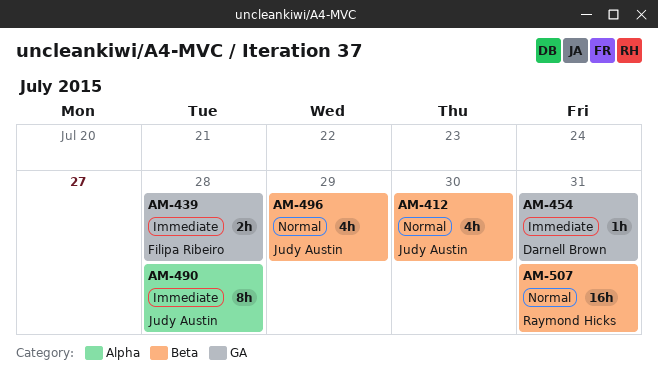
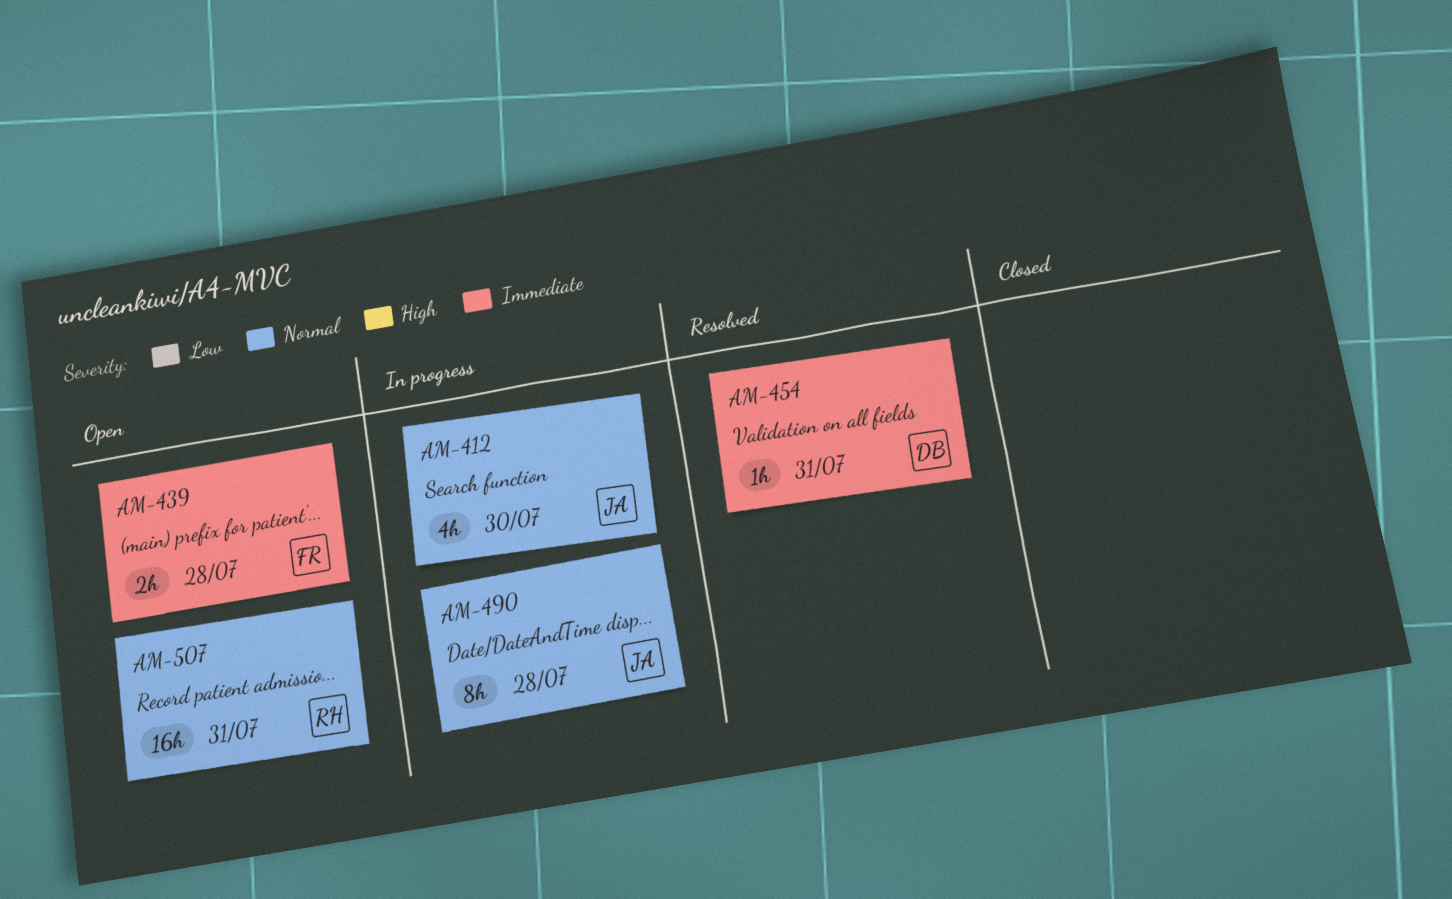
AM-490, priority: Immediate -> Normal
AM-496: present -> none

